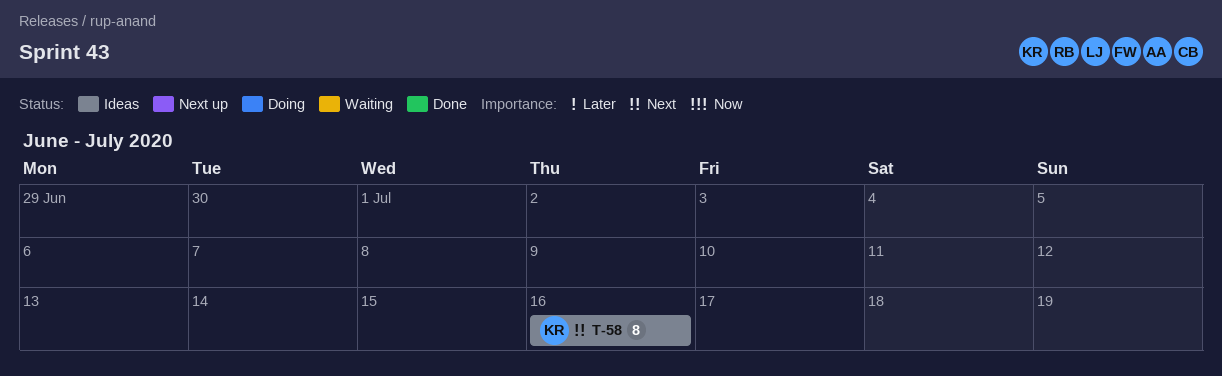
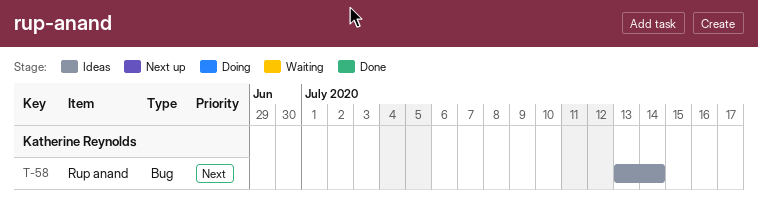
T-58, start: Jul 16 -> Jul 13
T-58, due: Jul 16 -> Jul 14

